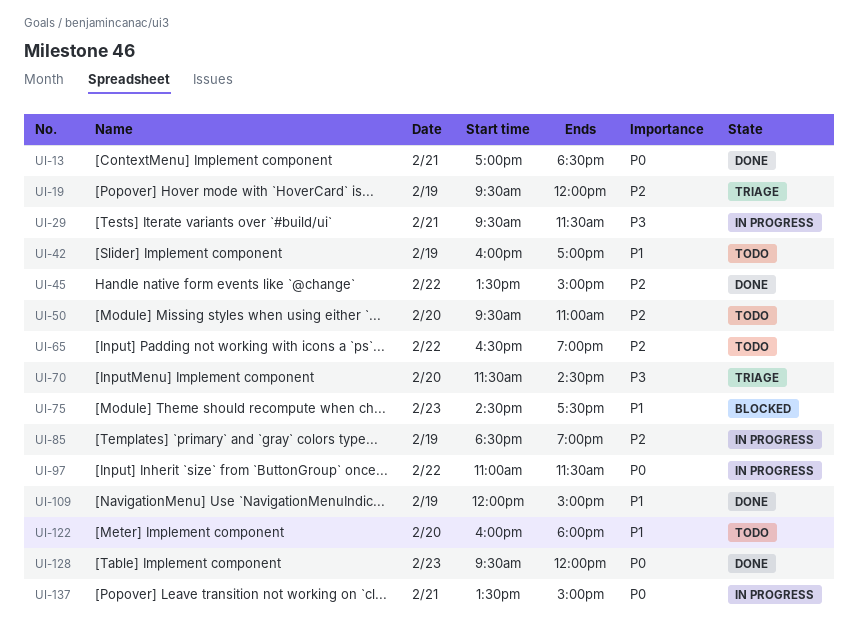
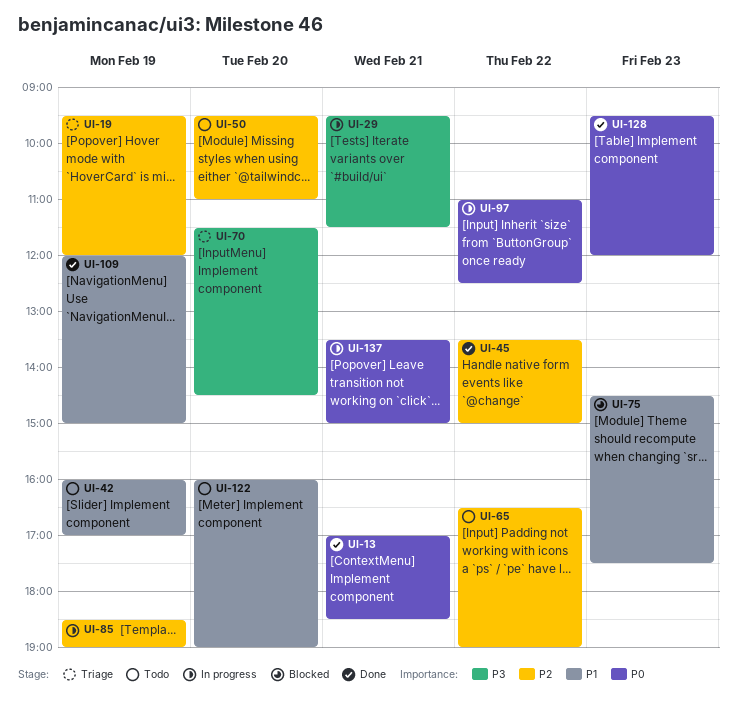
UI-97, ends: 11:30 -> 12:30
UI-122, ends: 18:00 -> 19:00

